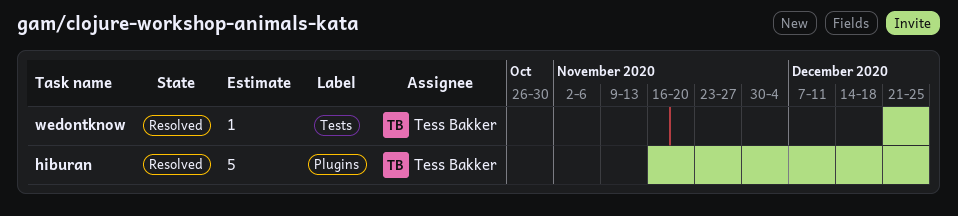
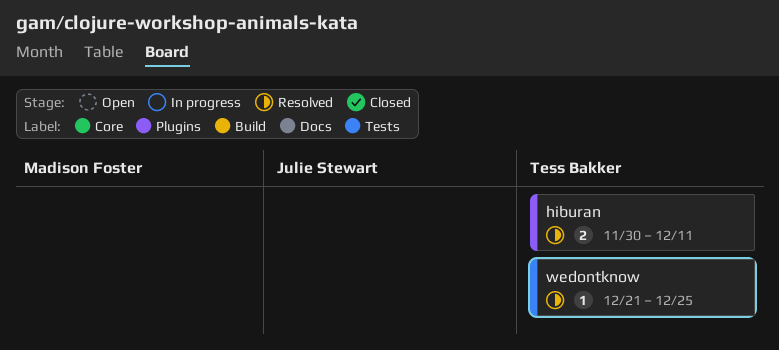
hiburan, estimate: 5 -> 2
hiburan, start: Nov 16 -> Nov 30
hiburan, due: Dec 25 -> Dec 11

